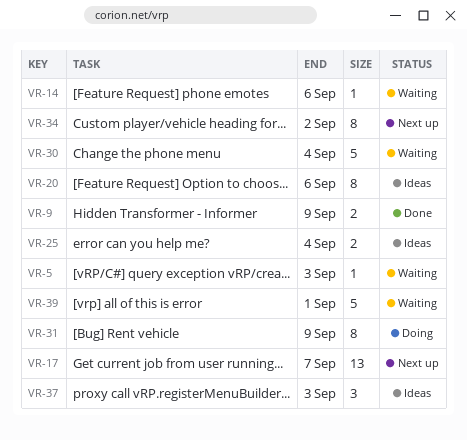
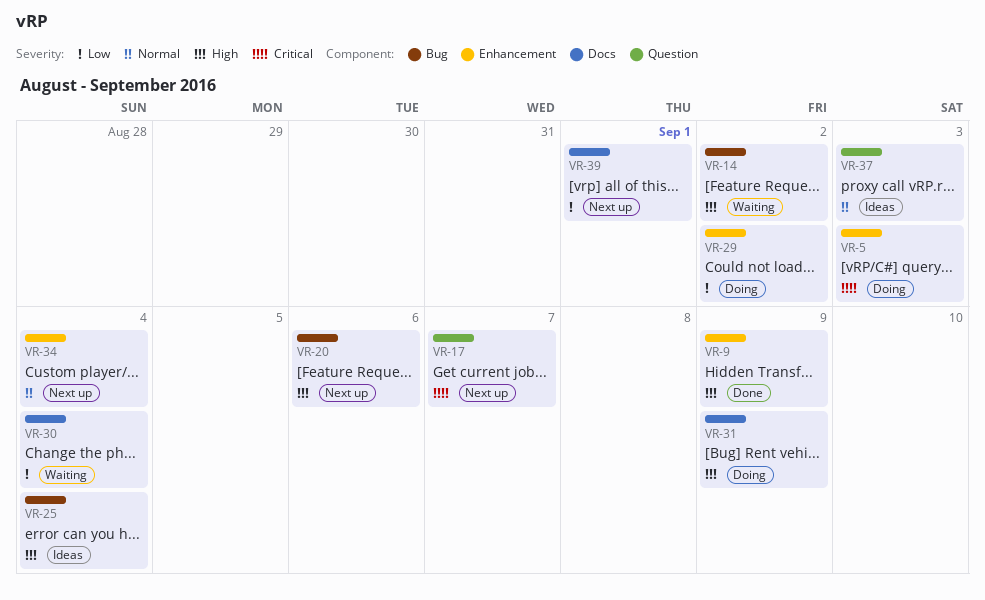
VR-5, status: Waiting -> Doing
VR-14, due: Sep 6 -> Sep 2
VR-20, status: Ideas -> Next up
VR-29: none -> present
VR-34, due: Sep 2 -> Sep 4
VR-39, status: Waiting -> Next up

